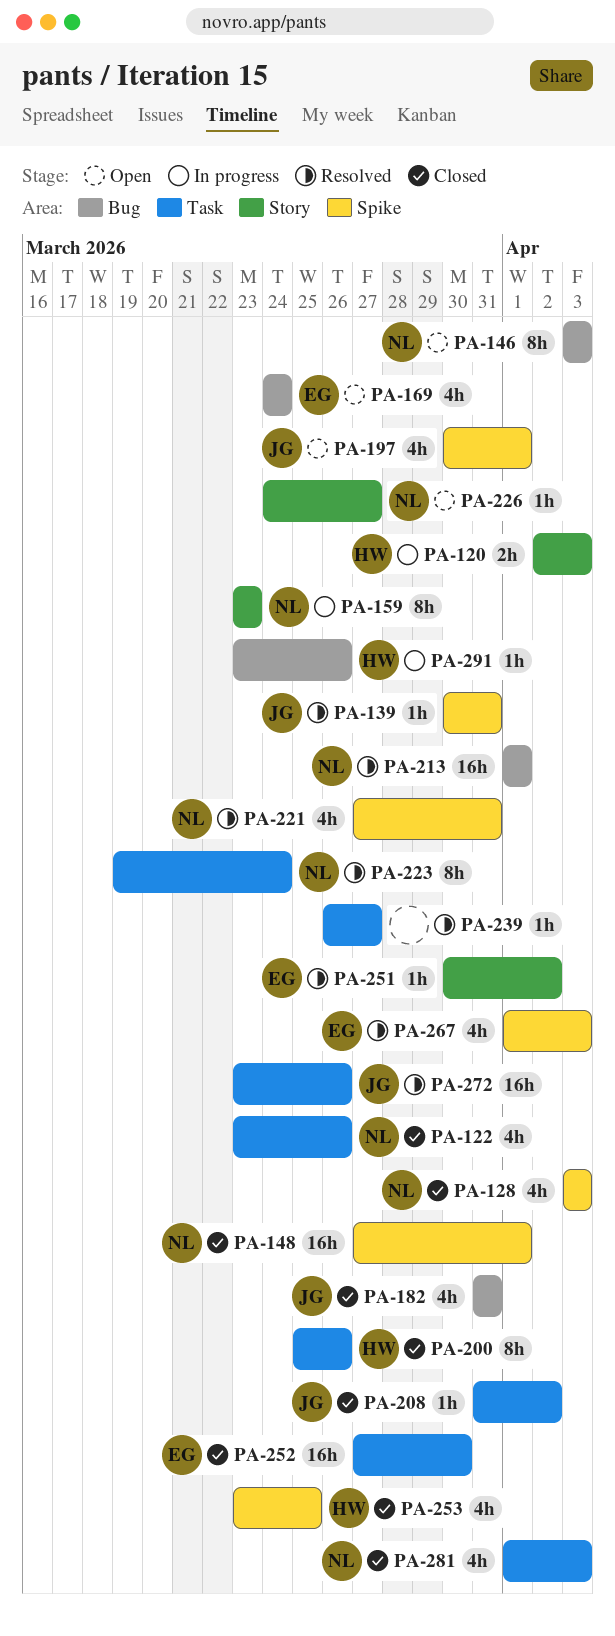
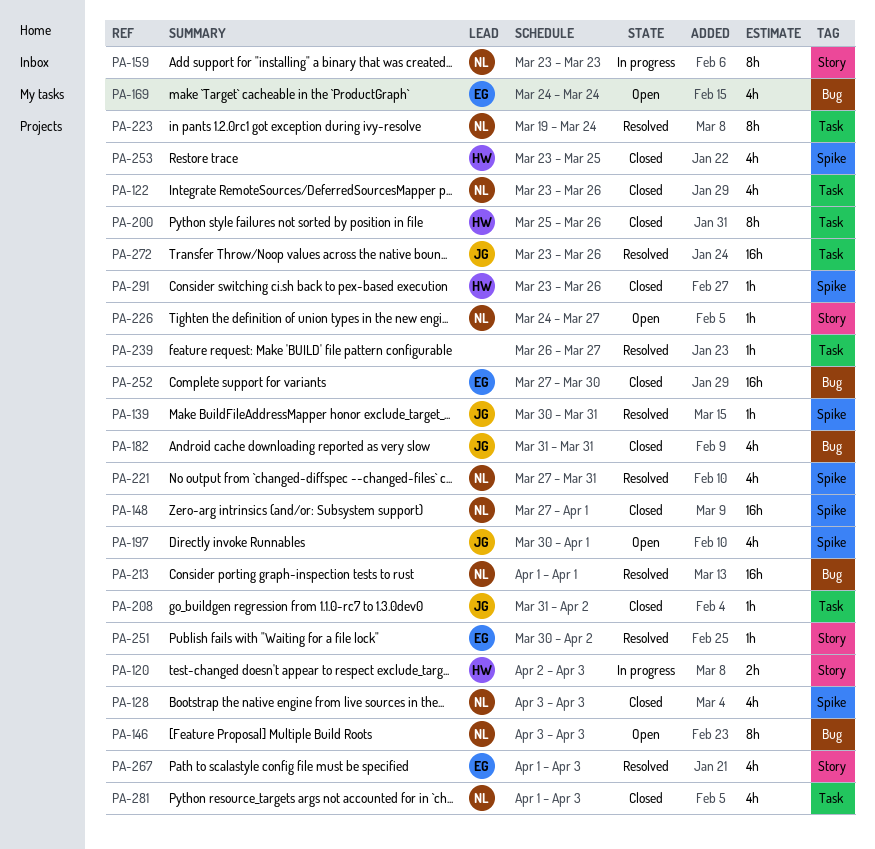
PA-252, label: Task -> Bug
PA-267, label: Spike -> Story
PA-291, status: In progress -> Closed
PA-291, label: Bug -> Spike

